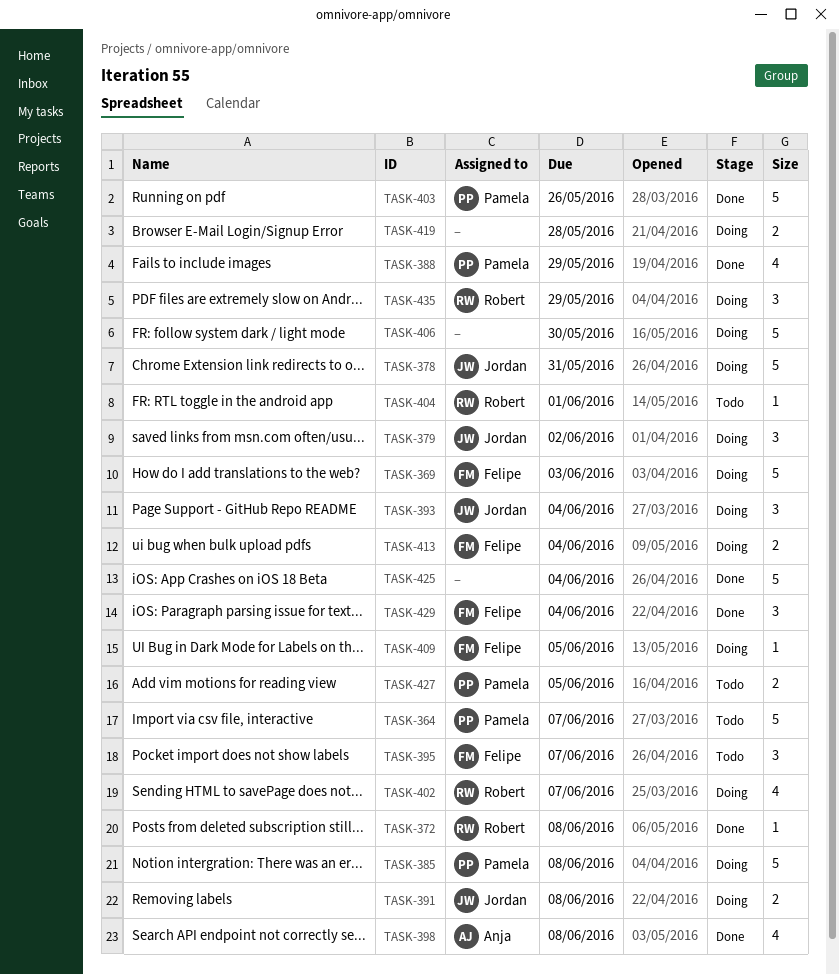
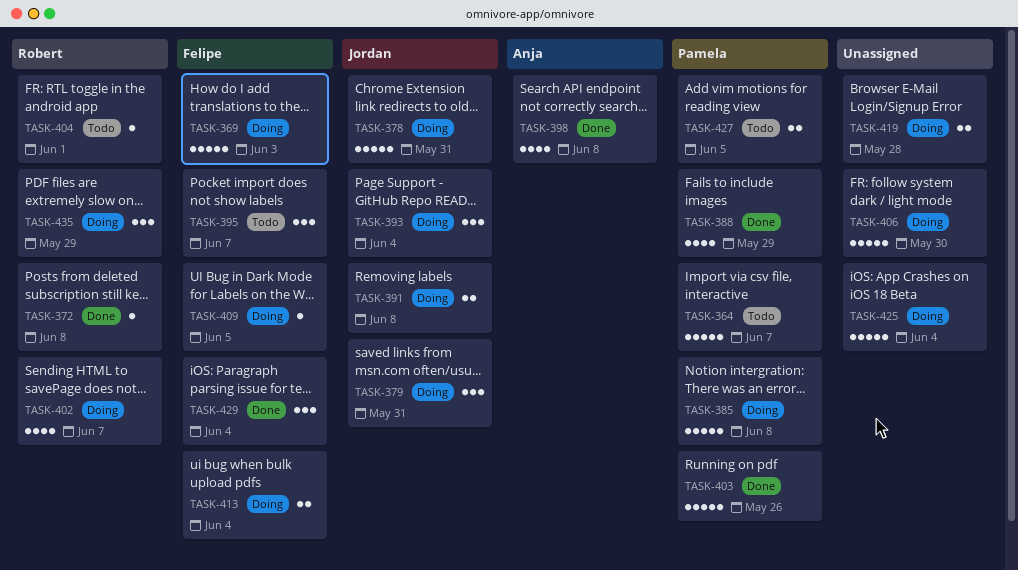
TASK-379, due: Jun 2 -> May 31
TASK-425, status: Done -> Doing

